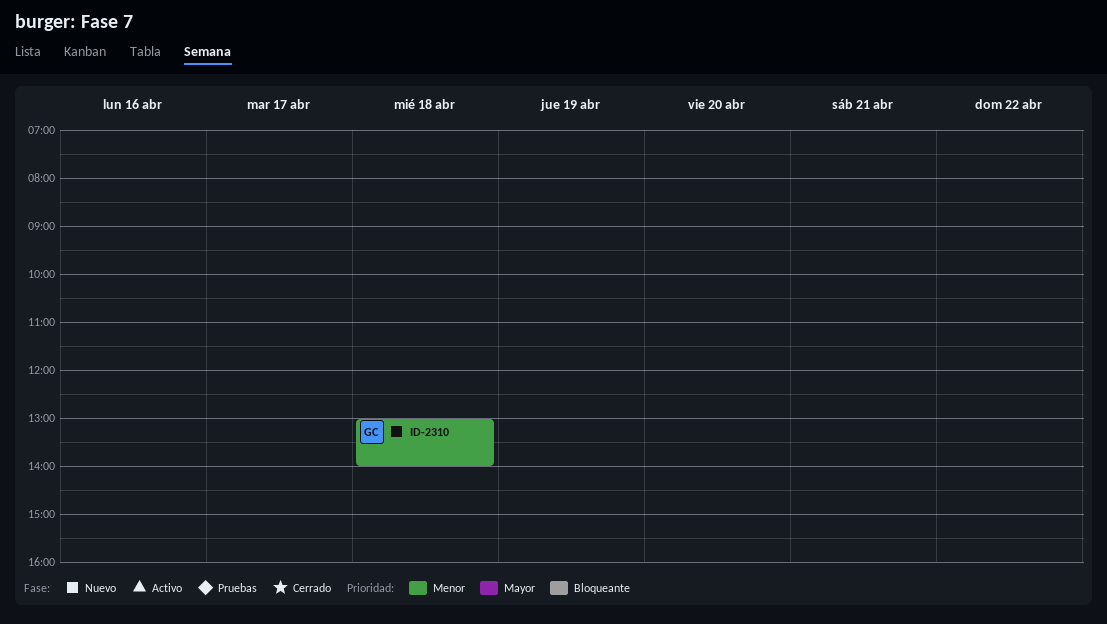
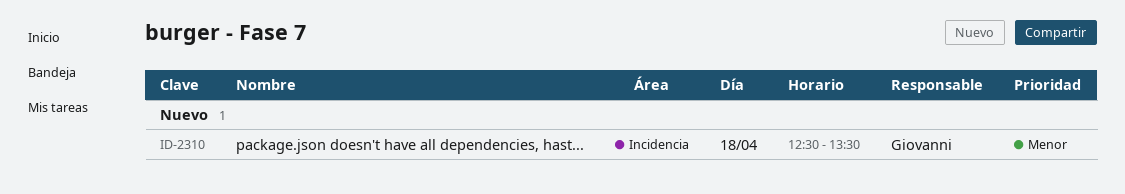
ID-2310, begins: 13:00 -> 12:30
ID-2310, ends: 14:00 -> 13:30

